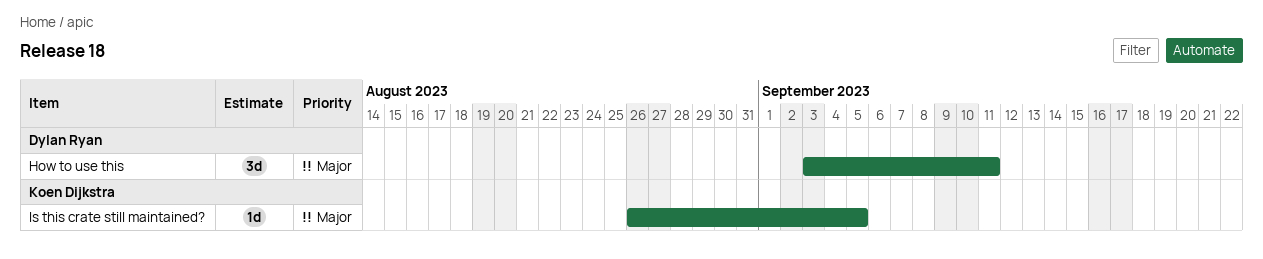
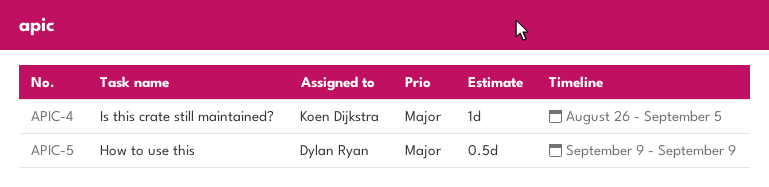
How to use this, estimate: 3d -> 0.5d
How to use this, start: Sep 3 -> Sep 9
How to use this, due: Sep 11 -> Sep 9

